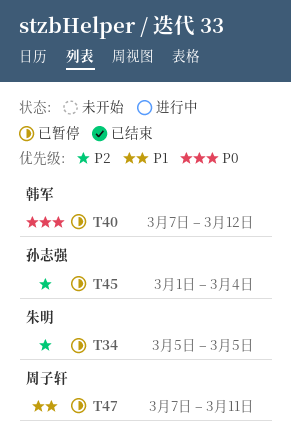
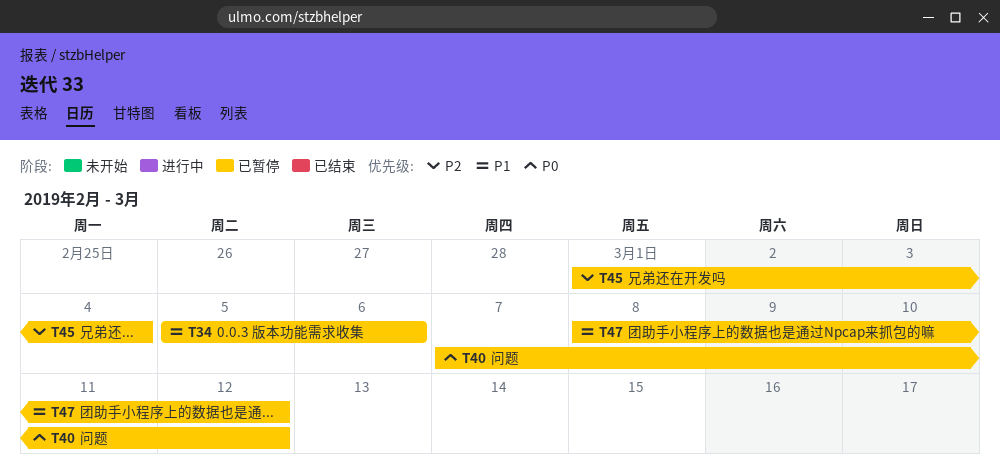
T34, priority: P2 -> P1
T34, due: Mar 5 -> Mar 6
T47, start: Mar 7 -> Mar 8
T47, due: Mar 11 -> Mar 12

